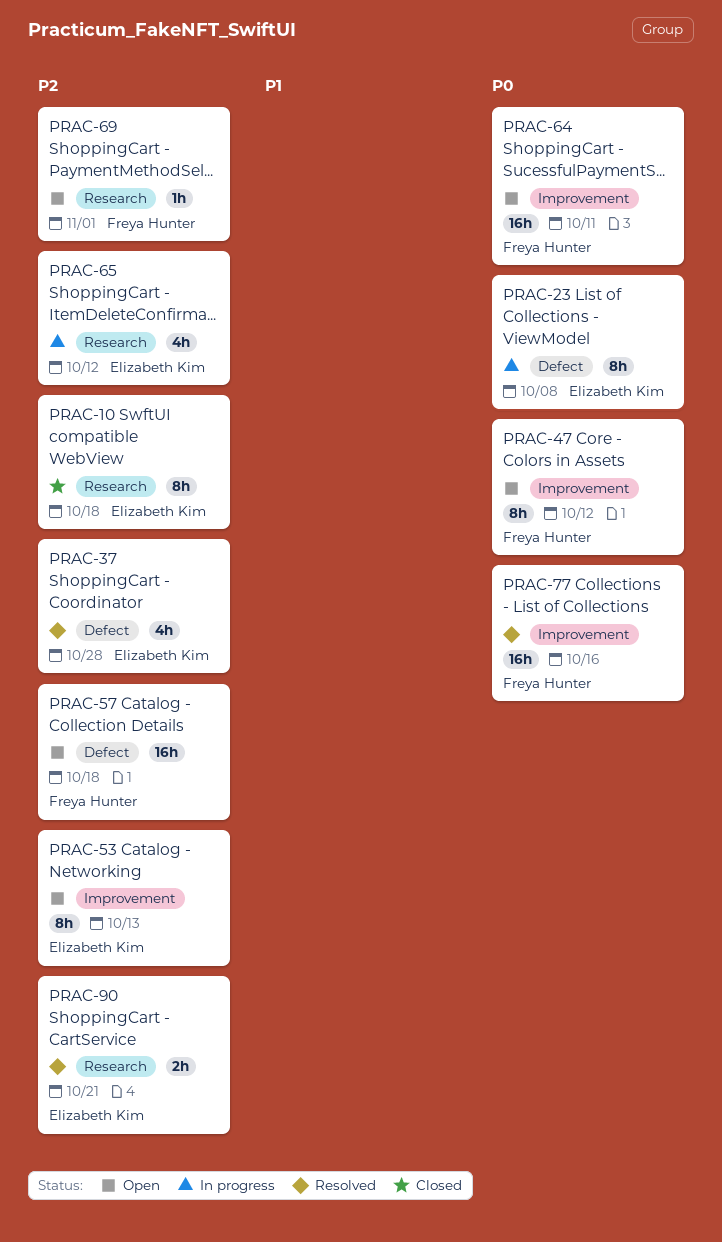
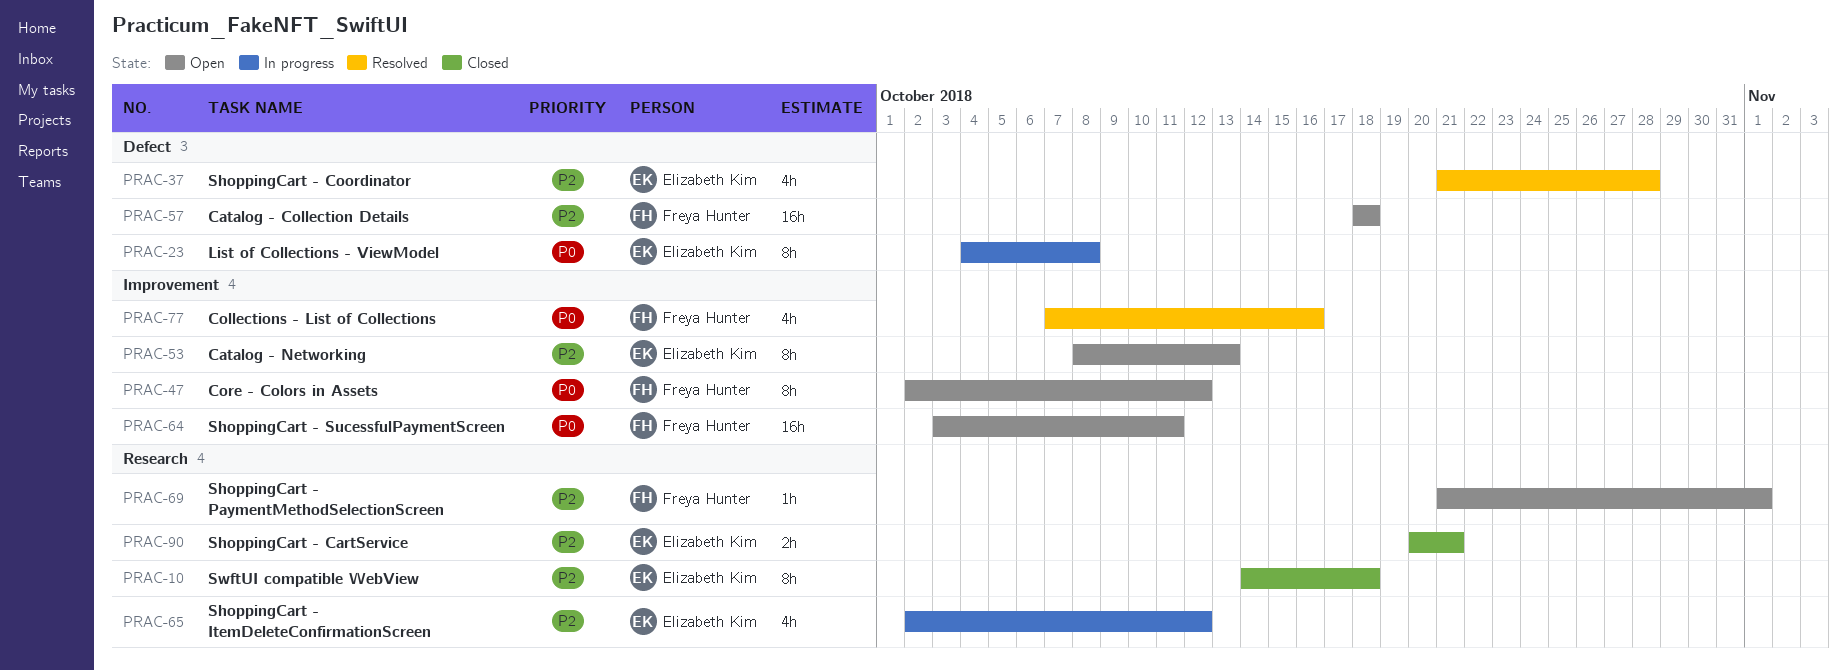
PRAC-77, estimate: 16h -> 4h
PRAC-90, status: Resolved -> Closed

